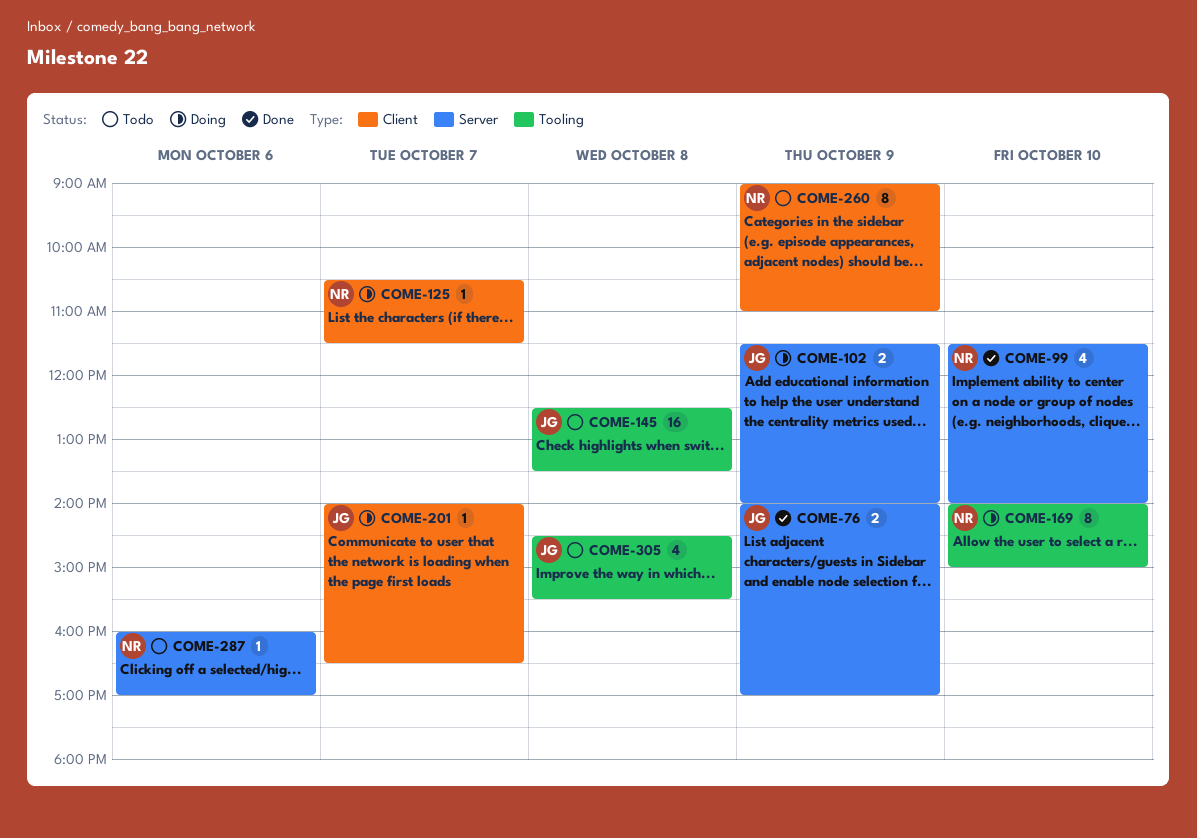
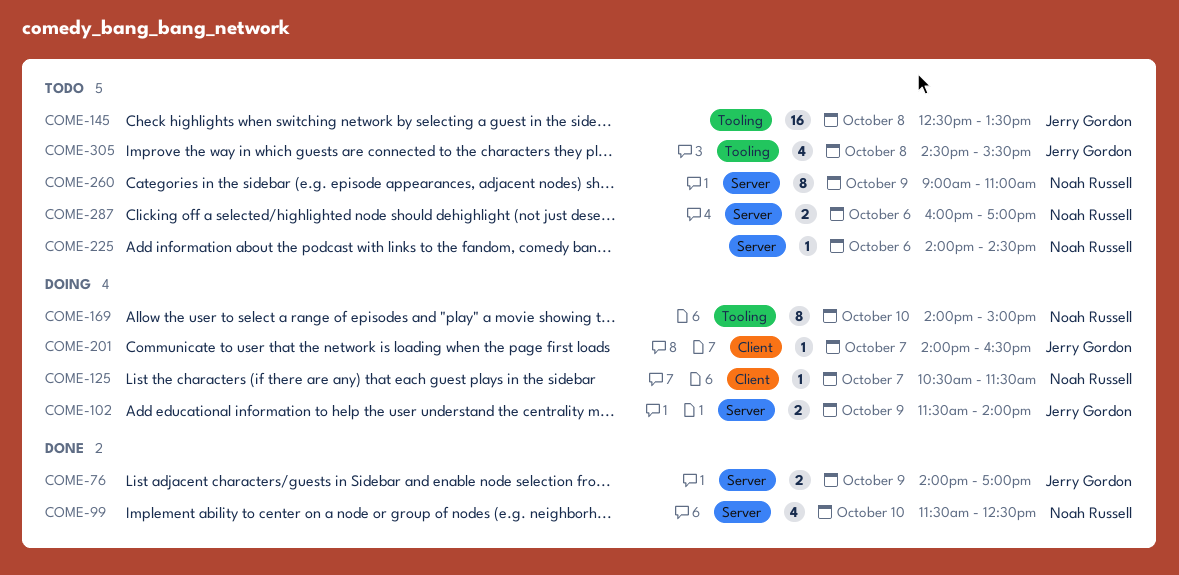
COME-99, ends: 14:00 -> 12:30
COME-225: none -> present
COME-260, label: Client -> Server
COME-287, estimate: 1 -> 2

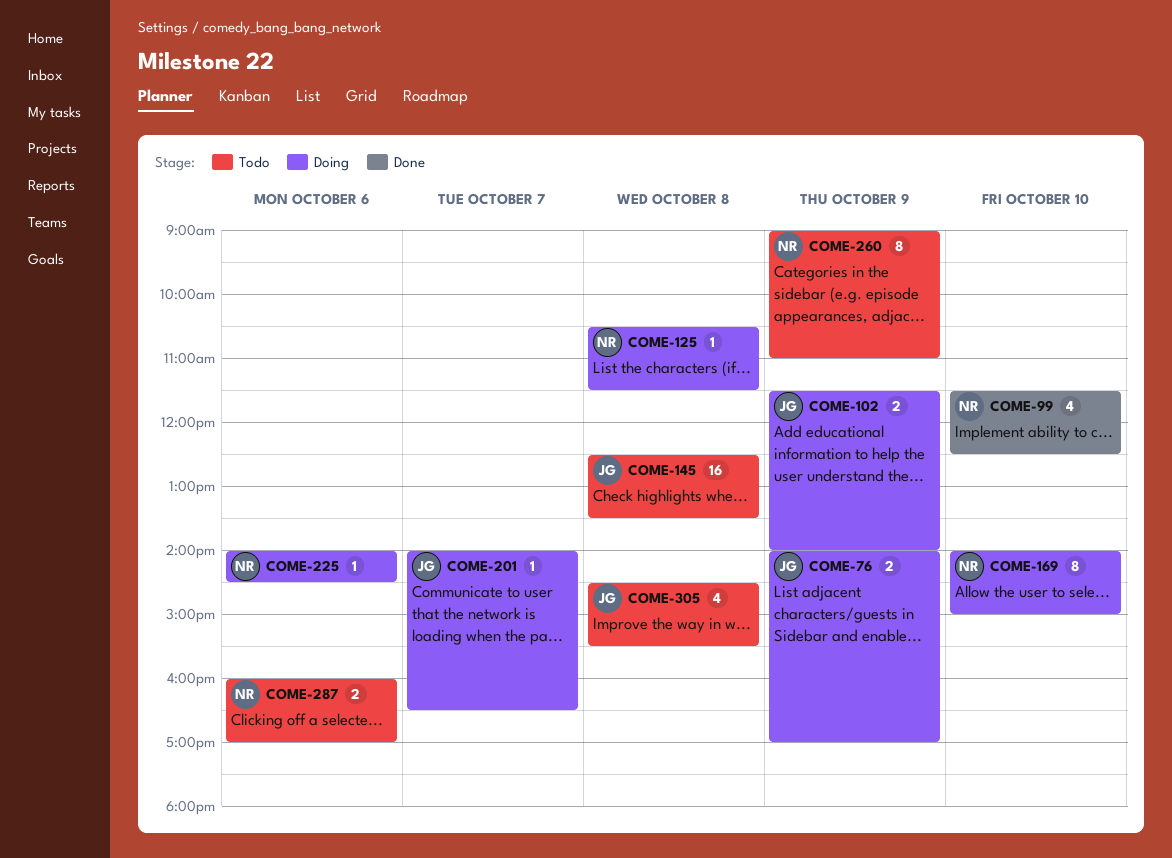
COME-76, status: Done -> Doing
COME-125, day: Oct 7 -> Oct 8
COME-225, status: Todo -> Doing

